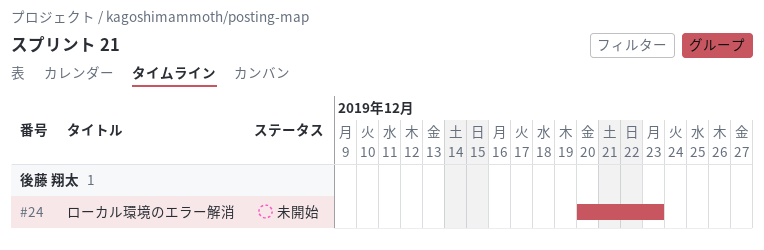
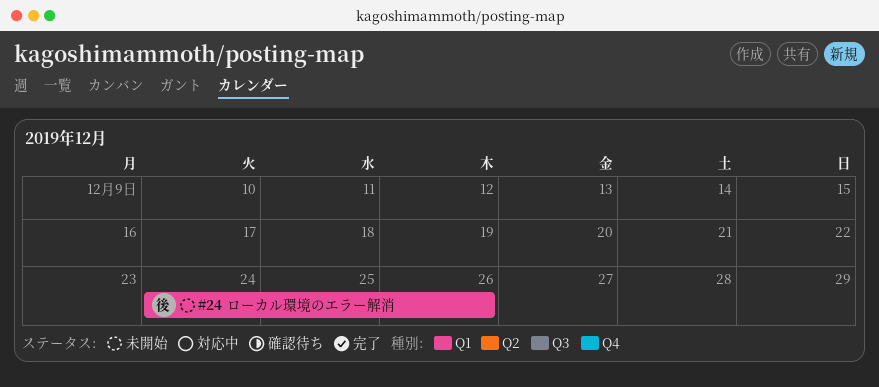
#24, start: Dec 20 -> Dec 24
#24, due: Dec 23 -> Dec 26

